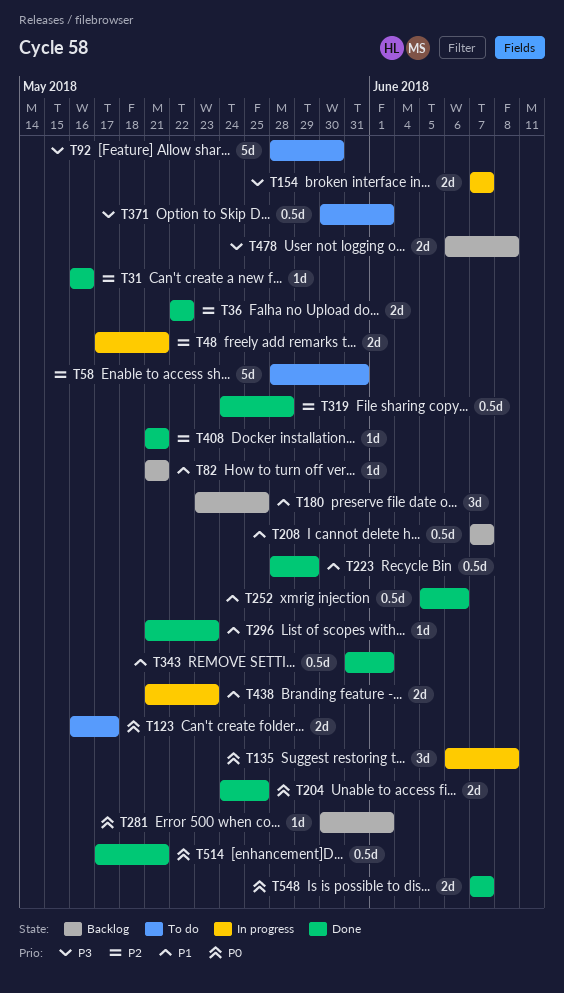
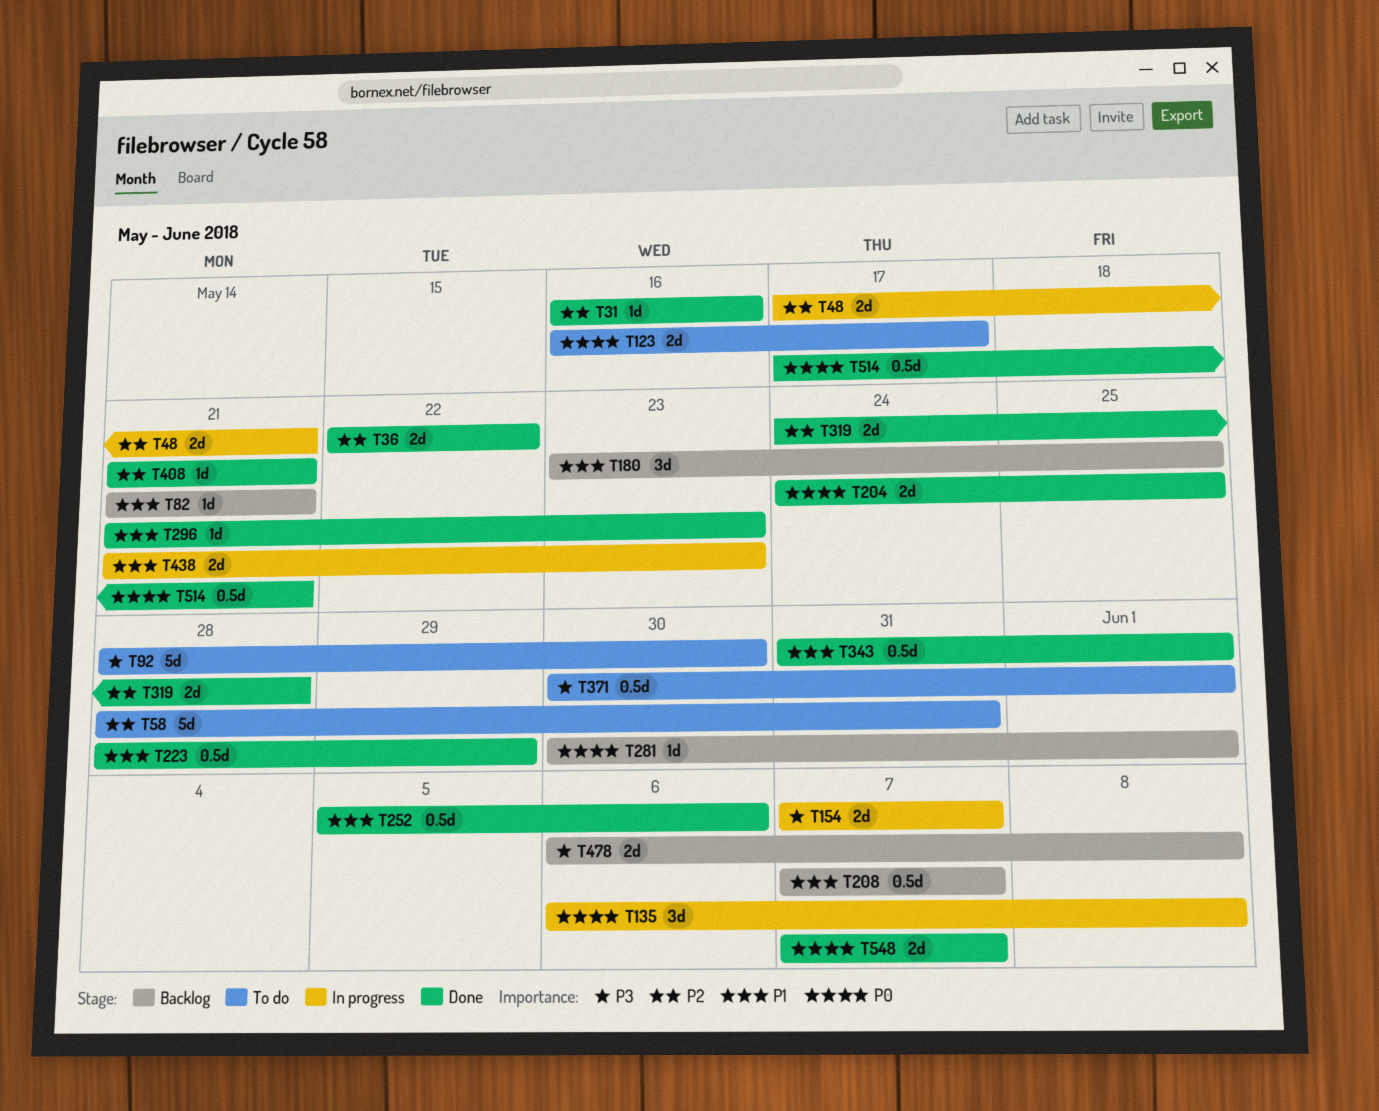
T319, estimate: 0.5d -> 2d

